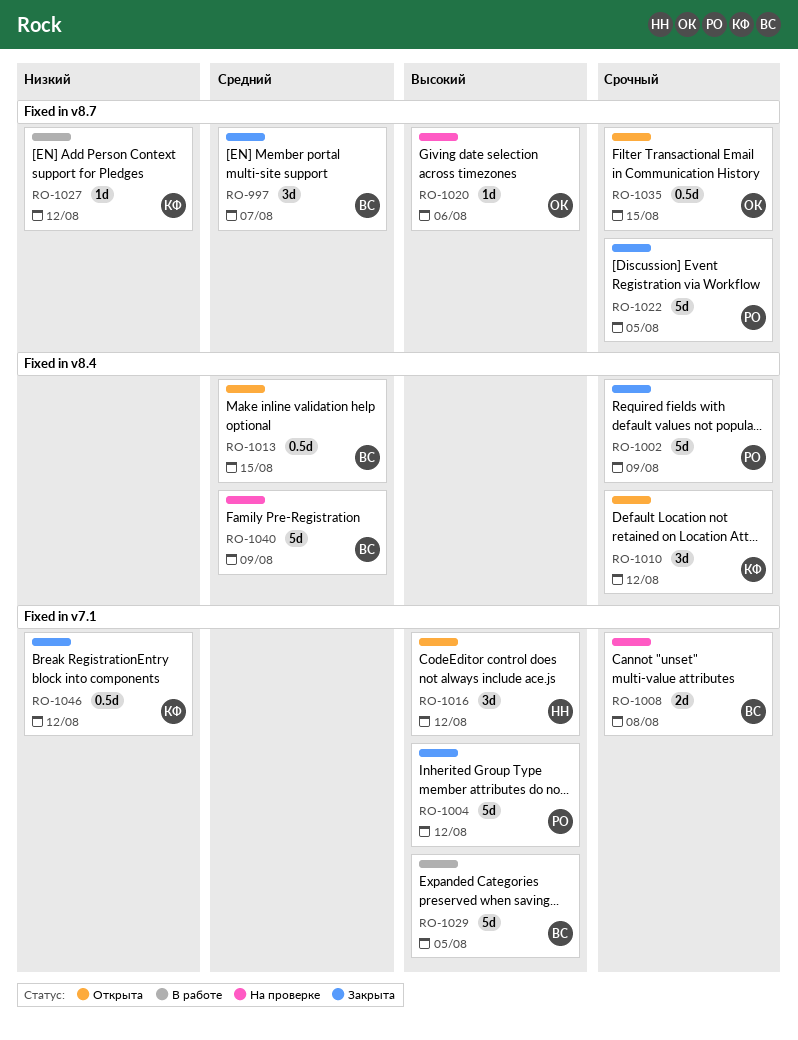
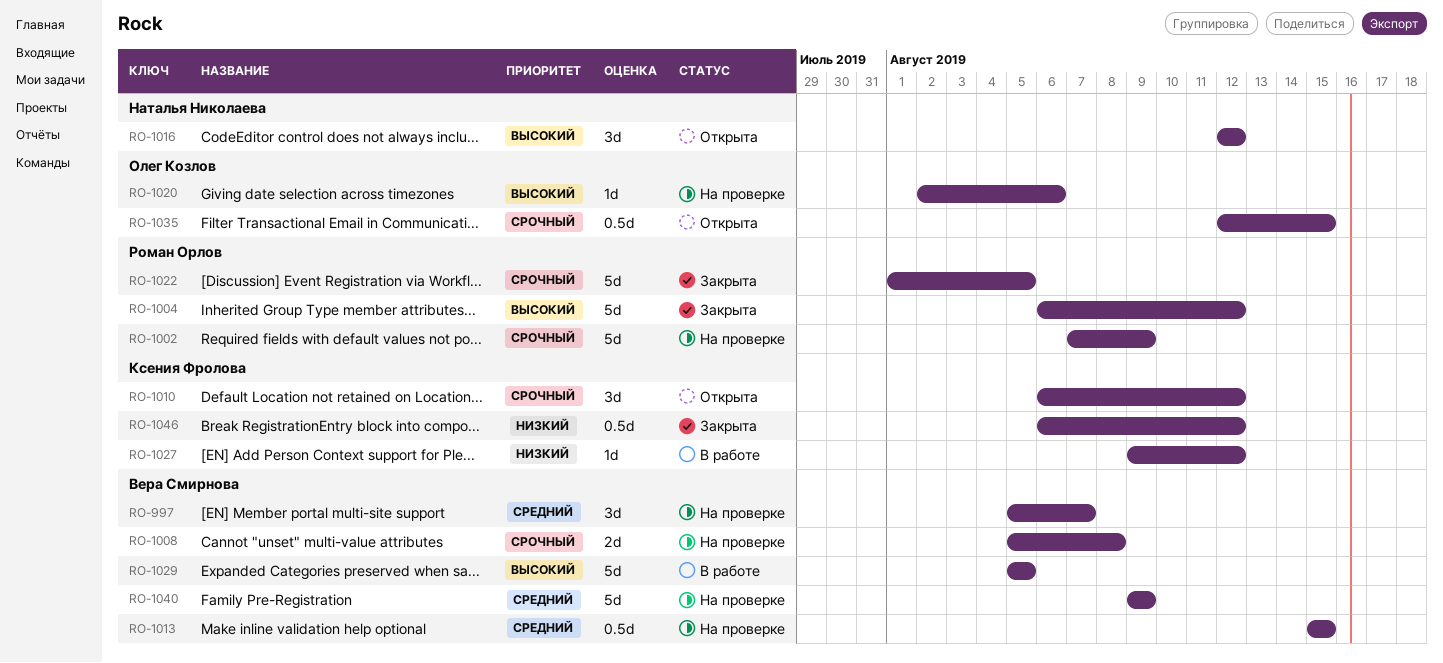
RO-997, status: Закрыта -> На проверке
RO-1002, status: Закрыта -> На проверке
RO-1013, status: Открыта -> На проверке

